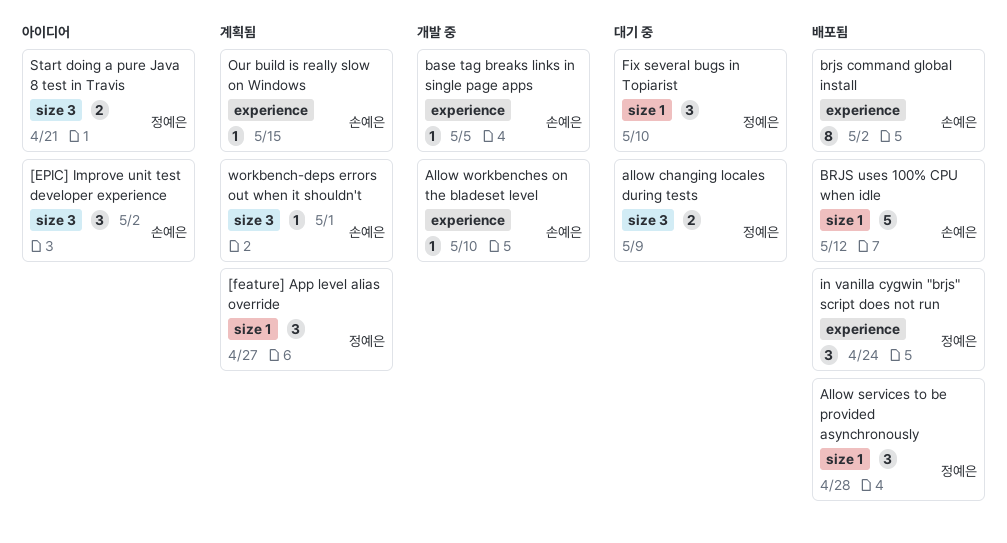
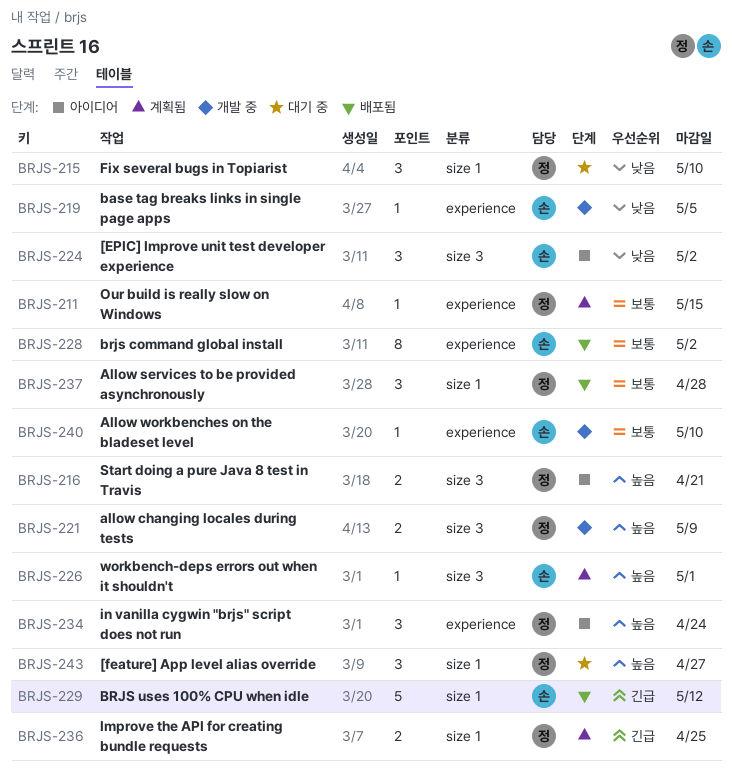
[feature] App level alias override, status: 계획됨 -> 대기 중
allow changing locales during tests, status: 대기 중 -> 개발 중
Improve the API for creating bundle requests: none -> present
in vanilla cygwin "brjs" script does not run, status: 배포됨 -> 아이디어
Our build is really slow on Windows, owner: 손예은 -> 정예은

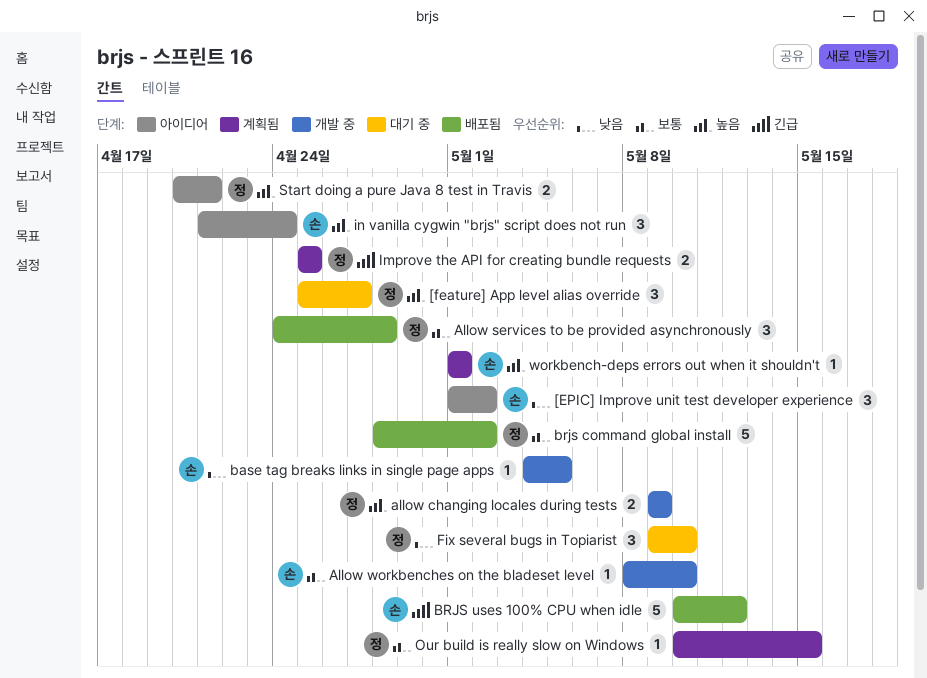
brjs command global install, owner: 손 -> 정
brjs command global install, estimate: 8 -> 5
in vanilla cygwin "brjs" script does not run, owner: 정 -> 손

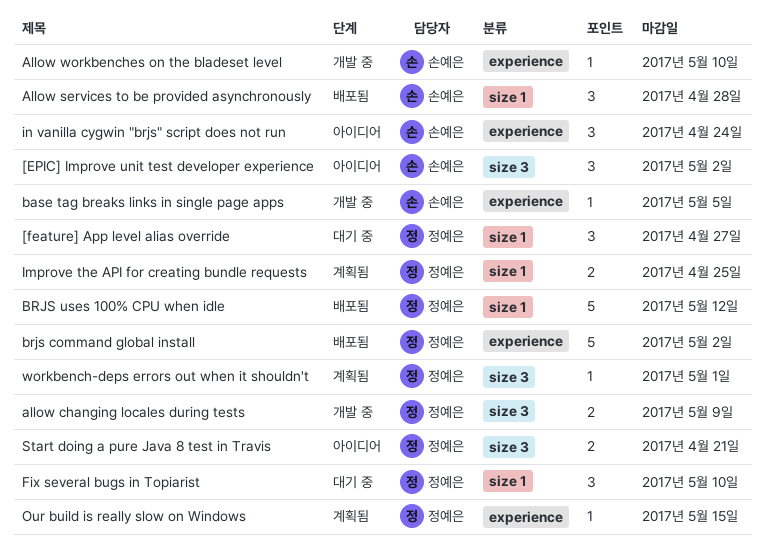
Allow services to be provided asynchronously, owner: 정예은 -> 손예은
BRJS uses 100% CPU when idle, owner: 손예은 -> 정예은
workbench-deps errors out when it shouldn't, owner: 손예은 -> 정예은

